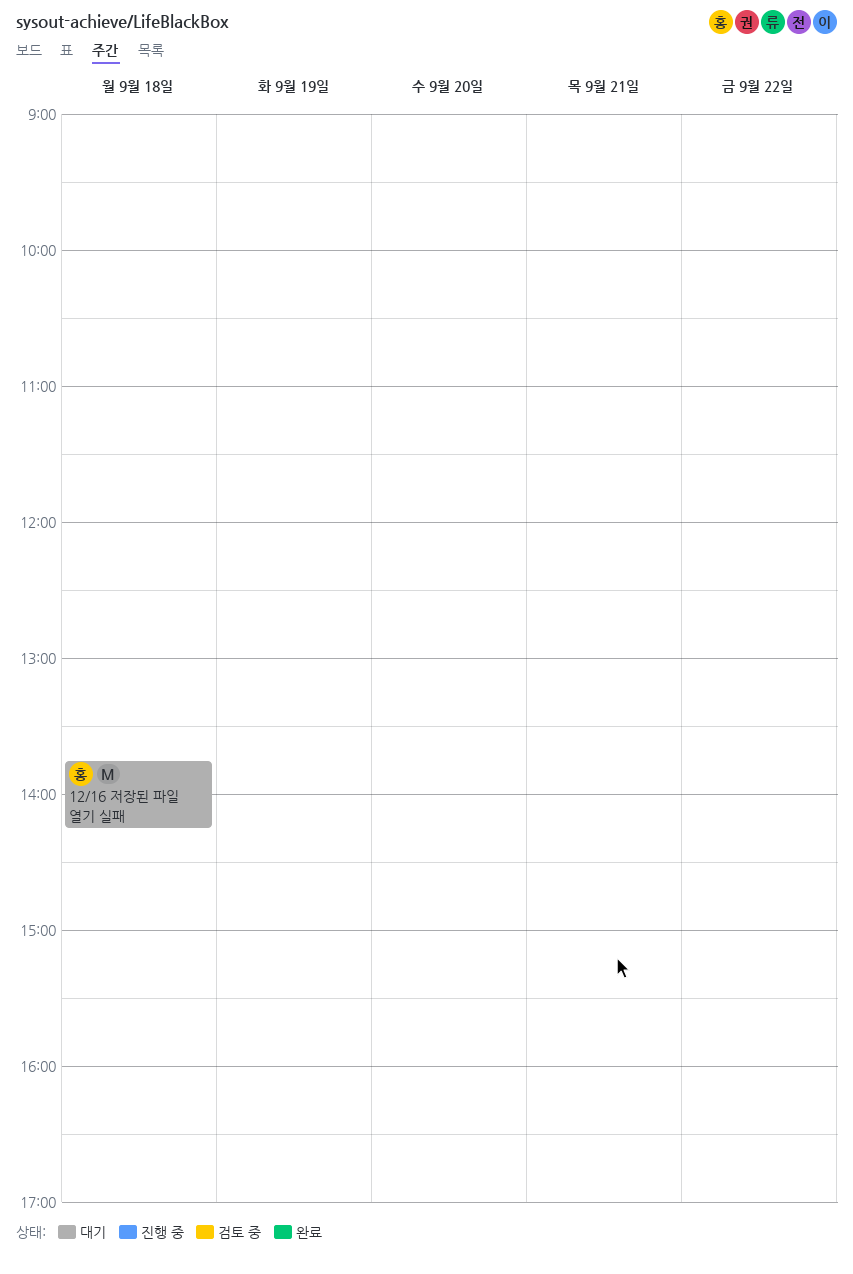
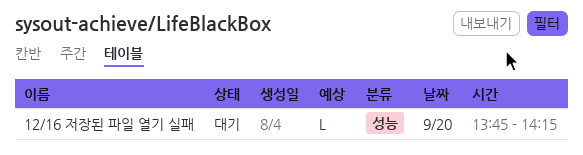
12/16 저장된 파일 열기 실패, estimate: M -> L
12/16 저장된 파일 열기 실패, day: Sep 18 -> Sep 20

